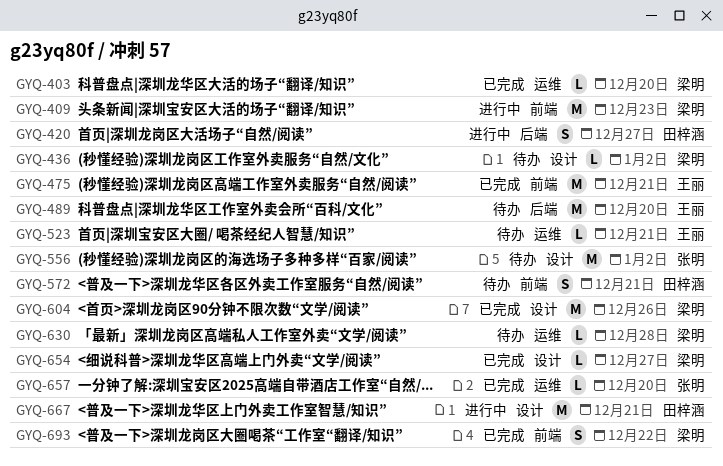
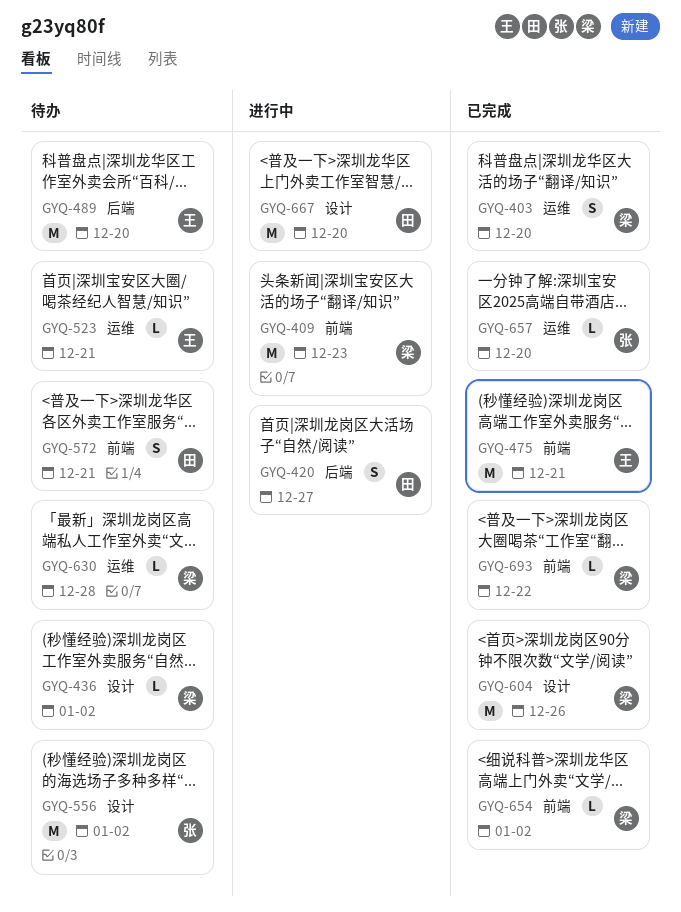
GYQ-403, estimate: L -> S
GYQ-654, label: 设计 -> 前端
GYQ-654, due: Dec 27 -> Jan 2
GYQ-667, due: Dec 21 -> Dec 20
GYQ-693, estimate: S -> L

